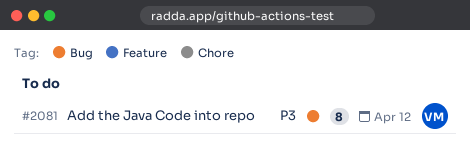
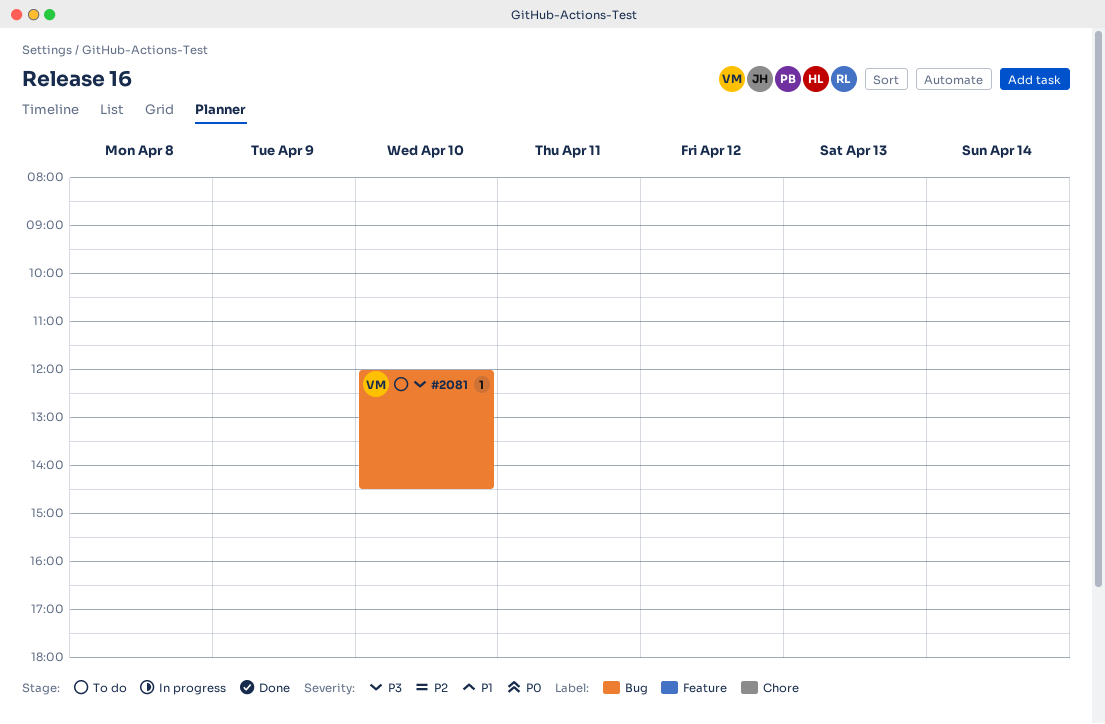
#2081, estimate: 8 -> 1
#2081, day: Apr 12 -> Apr 10

